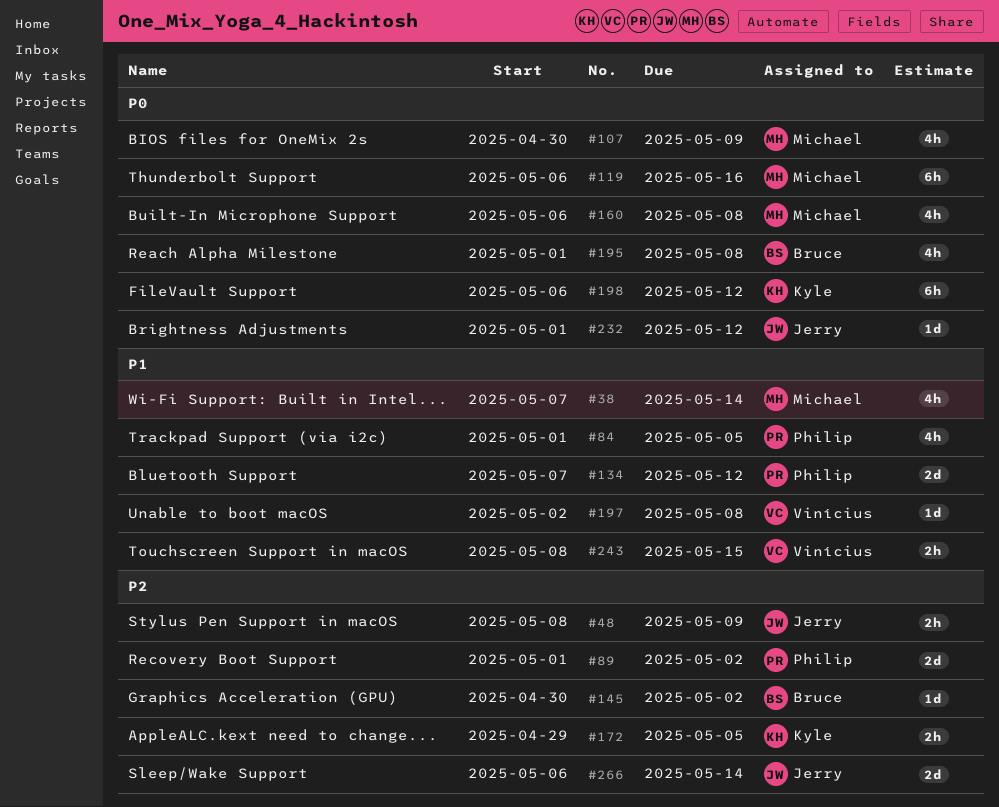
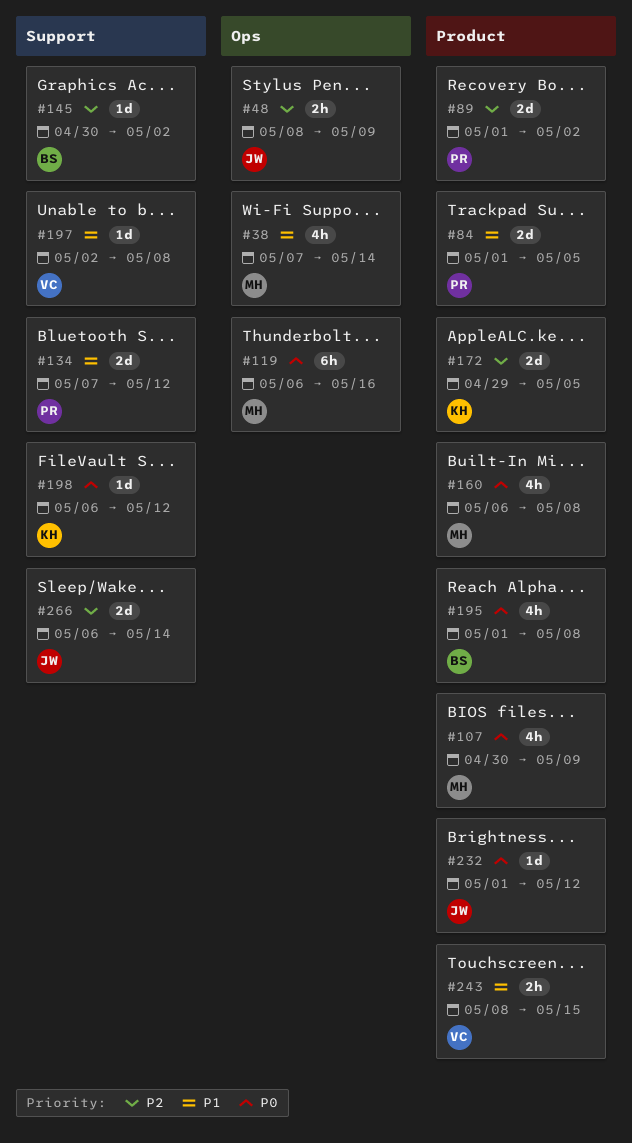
#84, estimate: 4h -> 2d
#172, estimate: 2h -> 2d
#198, estimate: 6h -> 1d

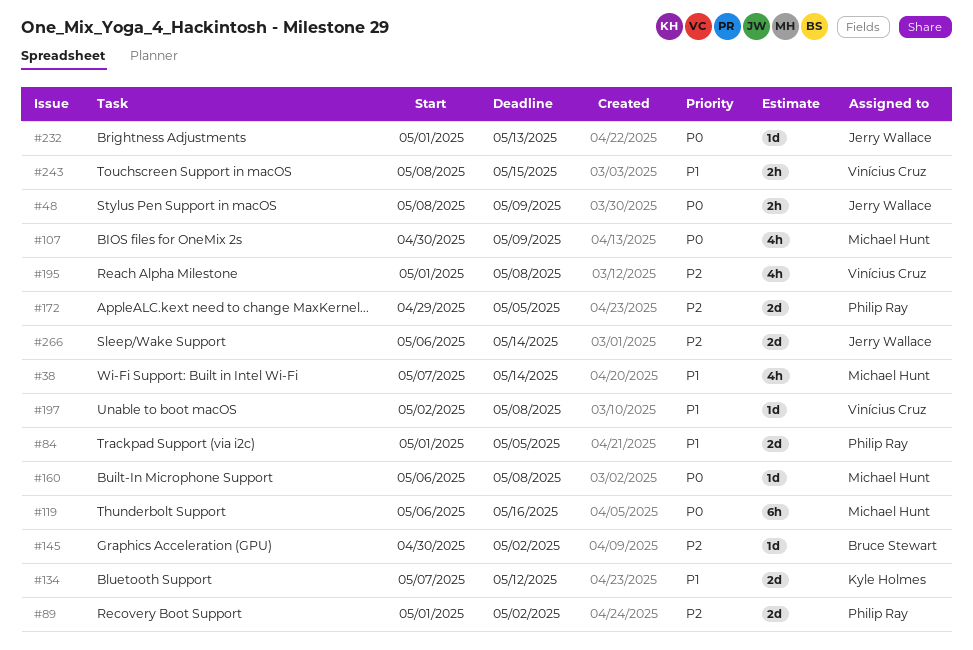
#48, priority: P2 -> P0
#134, owner: Philip Ray -> Kyle Holmes
#160, estimate: 4h -> 1d
#172, owner: Kyle Holmes -> Philip Ray
#195, owner: Bruce Stewart -> Vinícius Cruz
#195, priority: P0 -> P2
#198: present -> none
#232, due: May 12 -> May 13

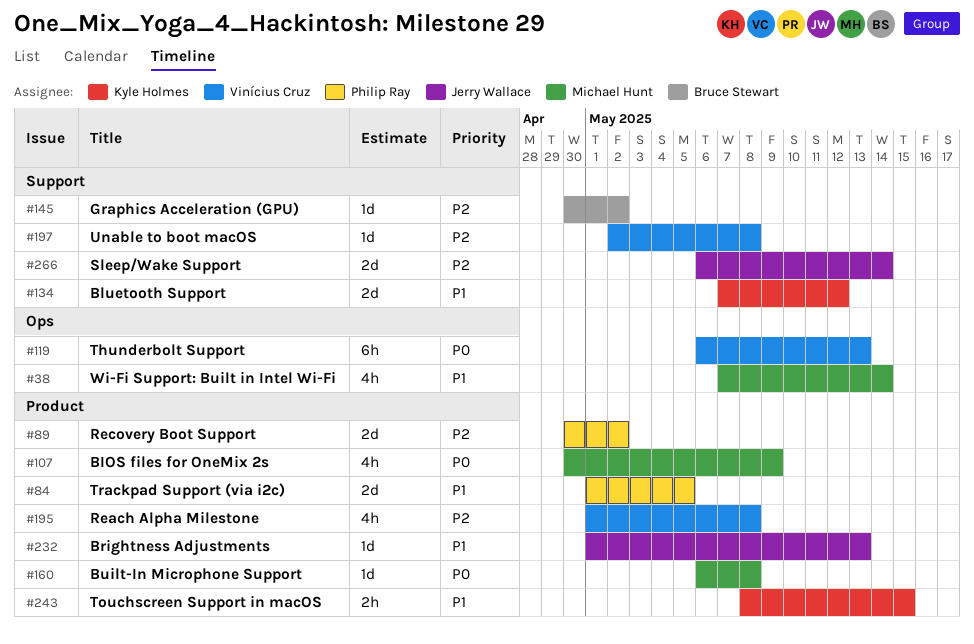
#48: present -> none
#89, start: May 1 -> Apr 30
#119, owner: Michael Hunt -> Vinícius Cruz
#119, due: May 16 -> May 13
#172: present -> none
#197, priority: P1 -> P2
#232, priority: P0 -> P1
#243, owner: Vinícius Cruz -> Kyle Holmes

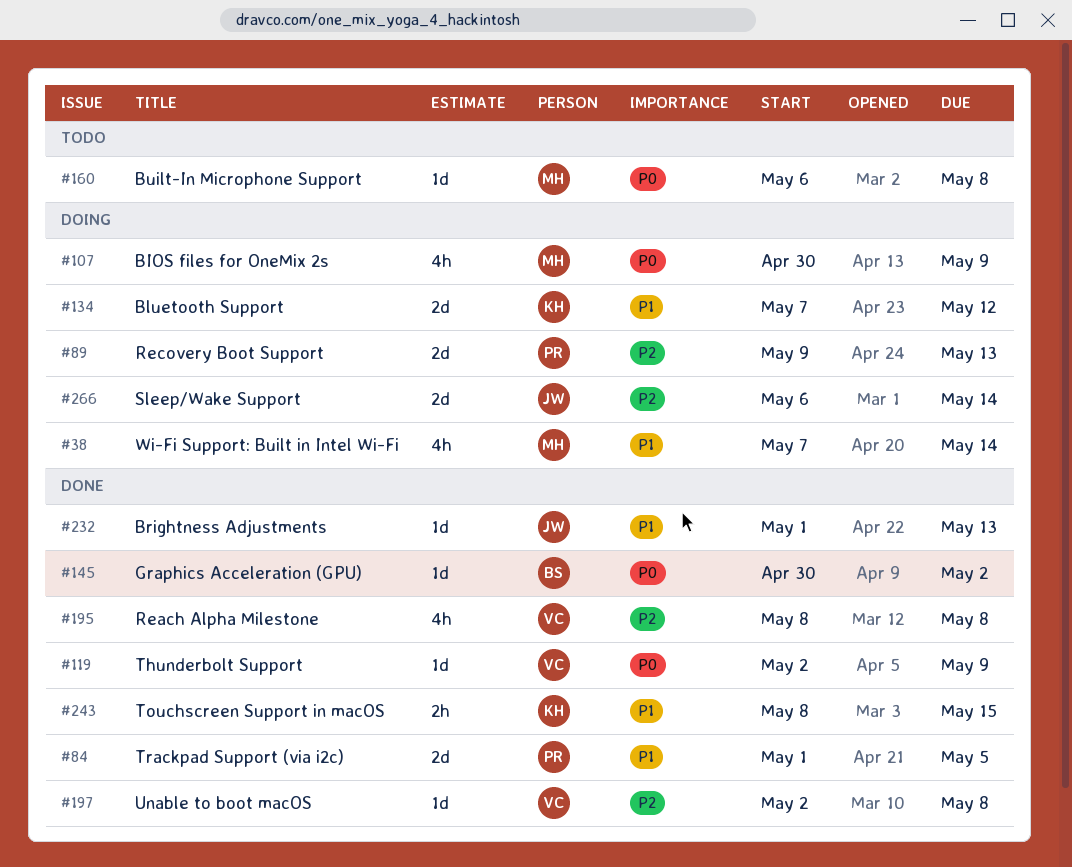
#89, start: Apr 30 -> May 9
#89, due: May 2 -> May 13
#119, estimate: 6h -> 1d
#119, start: May 6 -> May 2
#119, due: May 13 -> May 9
#145, priority: P2 -> P0
#195, start: May 1 -> May 8

